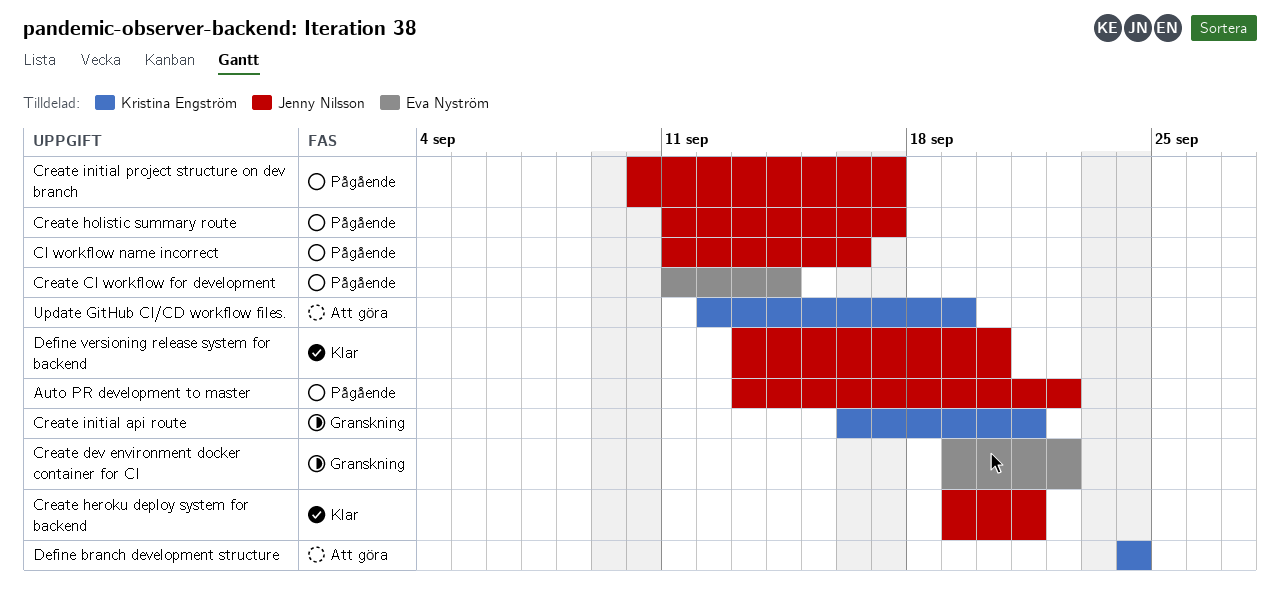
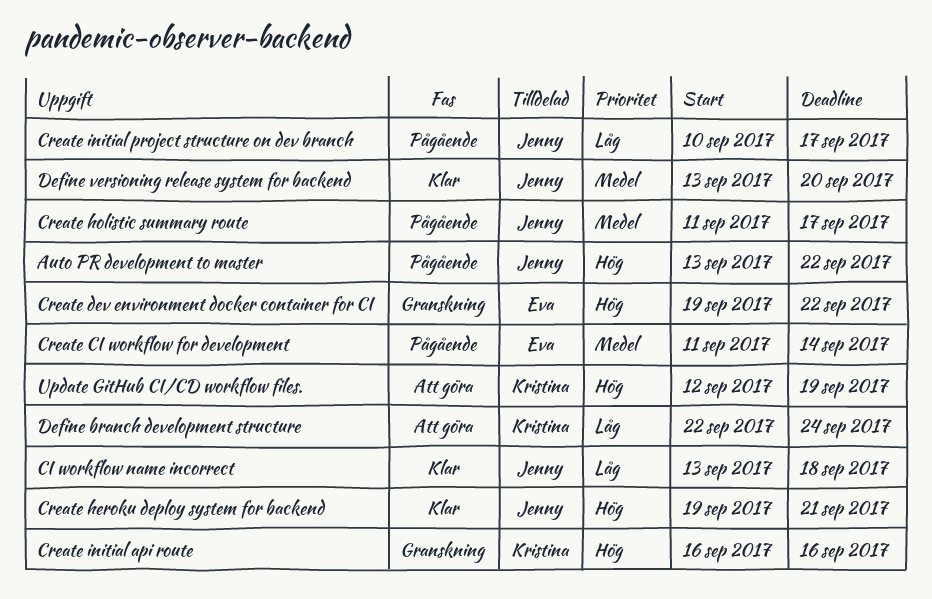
CI workflow name incorrect, status: Pågående -> Klar
CI workflow name incorrect, start: Sep 11 -> Sep 13
CI workflow name incorrect, due: Sep 16 -> Sep 18
Create initial api route, due: Sep 21 -> Sep 16
Define branch development structure, start: Sep 24 -> Sep 22

